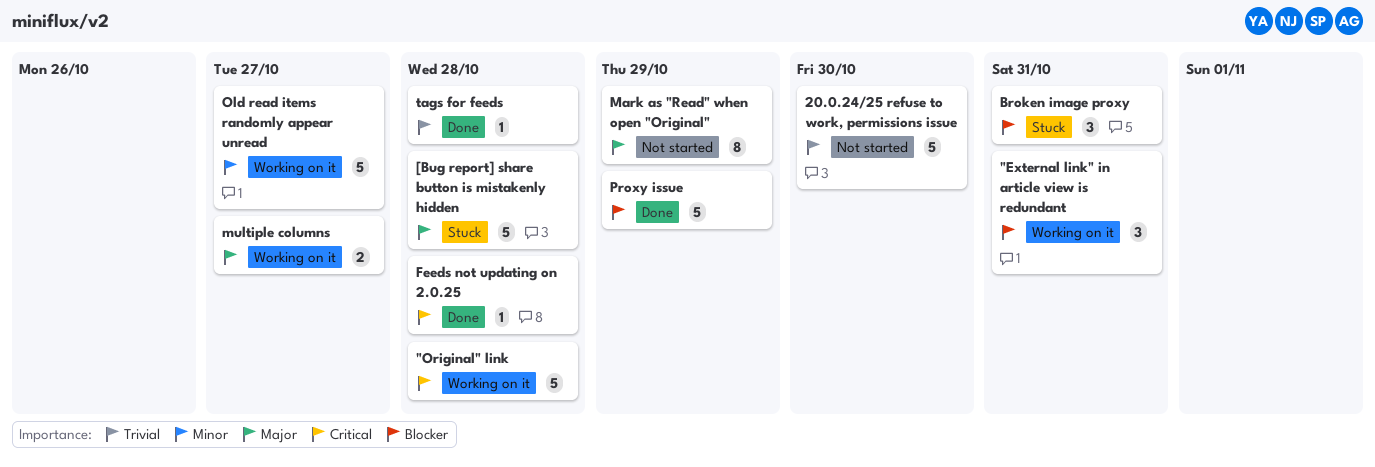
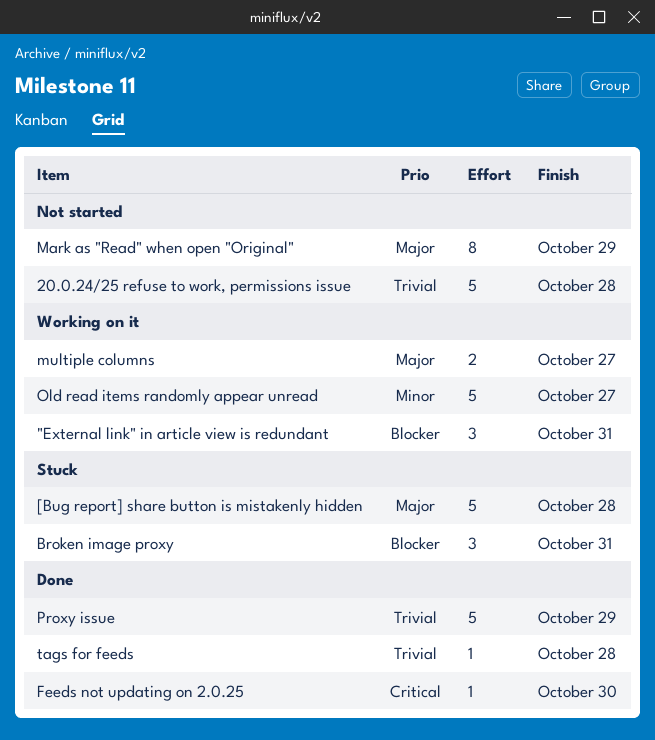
"Original" link: present -> none
20.0.24/25 refuse to work, permissions issue, due: Oct 30 -> Oct 28
Feeds not updating on 2.0.25, due: Oct 28 -> Oct 30
Proxy issue, priority: Blocker -> Trivial

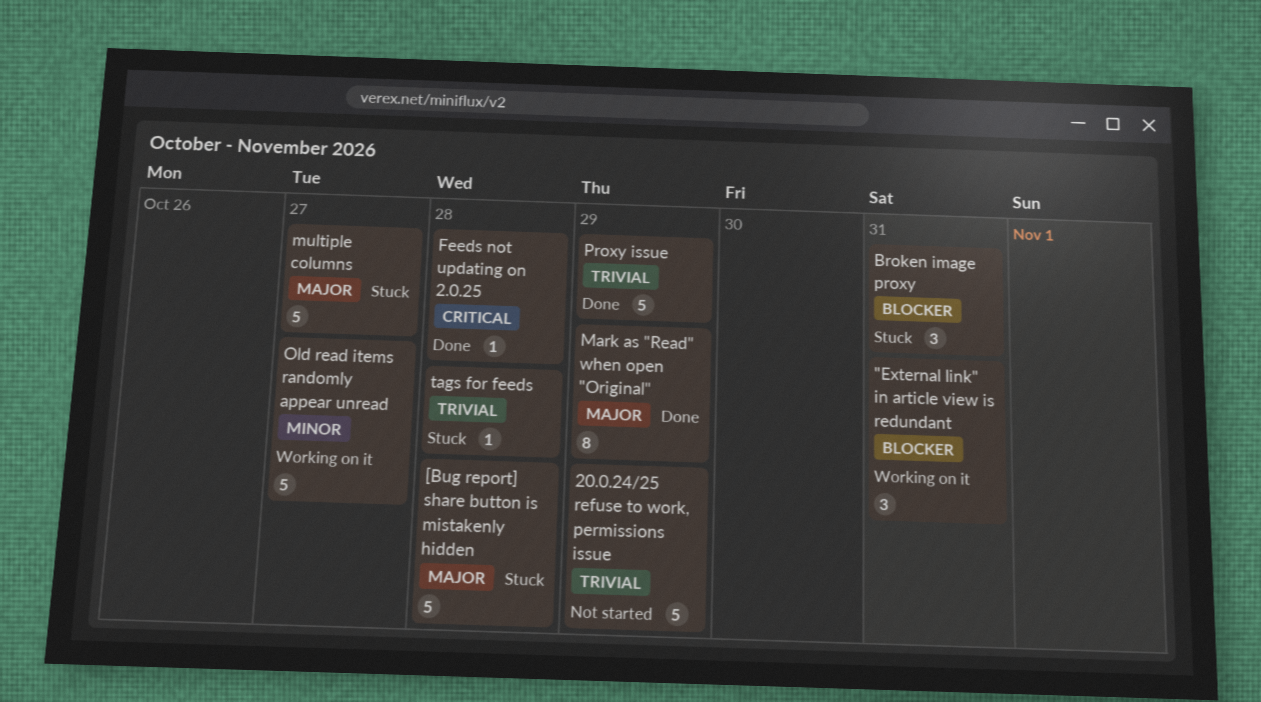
20.0.24/25 refuse to work, permissions issue, due: Oct 28 -> Oct 29
Feeds not updating on 2.0.25, due: Oct 30 -> Oct 28
Mark as "Read" when open "Original", status: Not started -> Done
multiple columns, status: Working on it -> Stuck
multiple columns, estimate: 2 -> 5
tags for feeds, status: Done -> Stuck

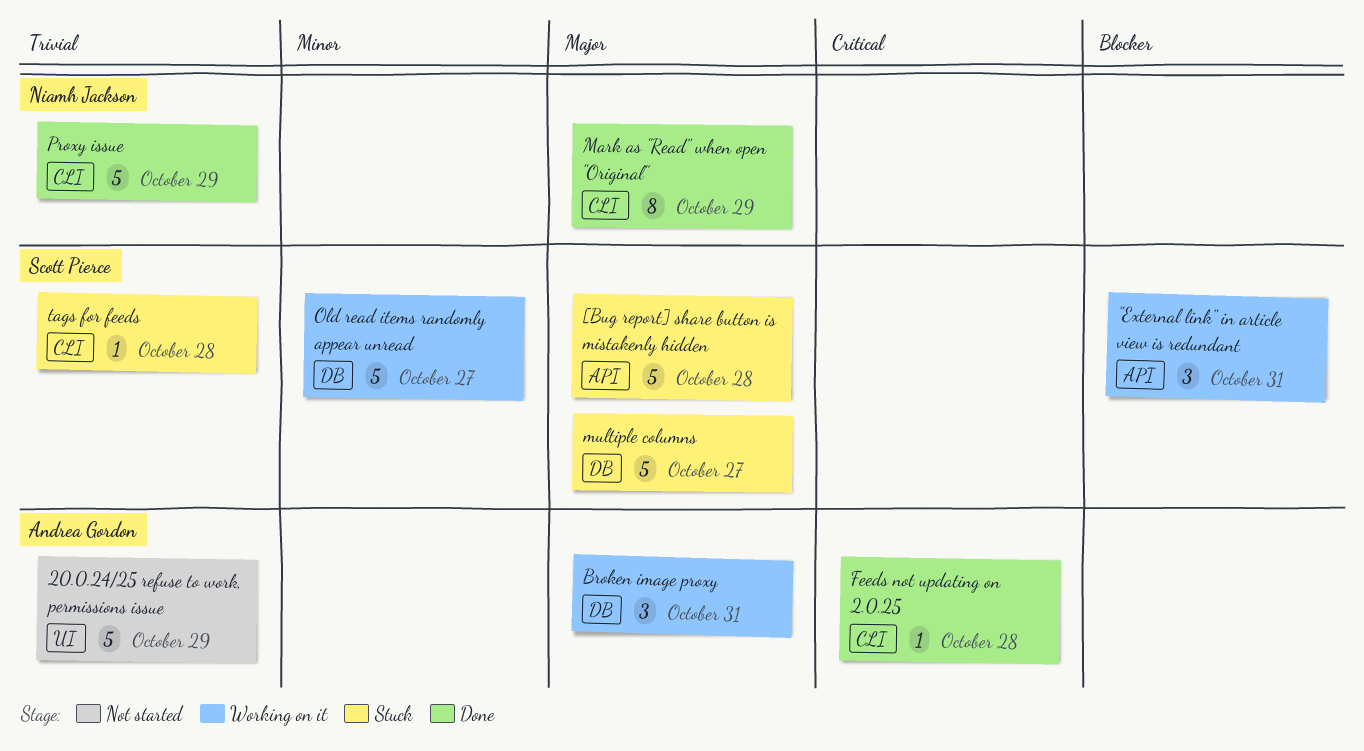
Broken image proxy, status: Stuck -> Working on it
Broken image proxy, priority: Blocker -> Major

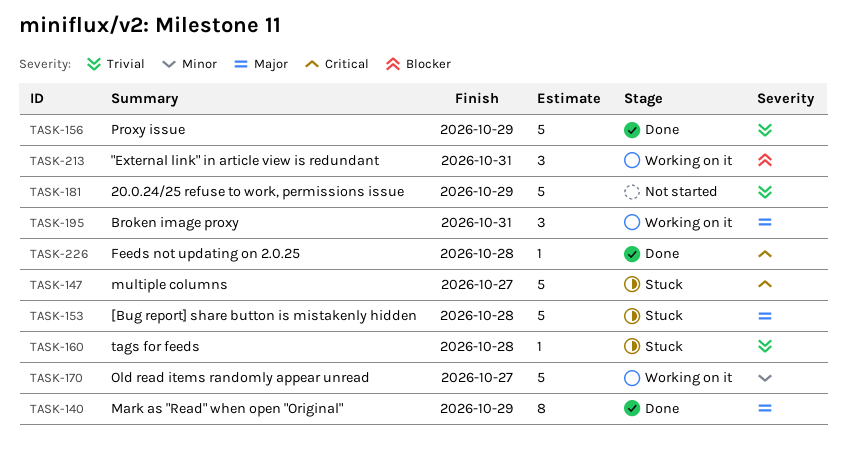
multiple columns, priority: Major -> Critical

